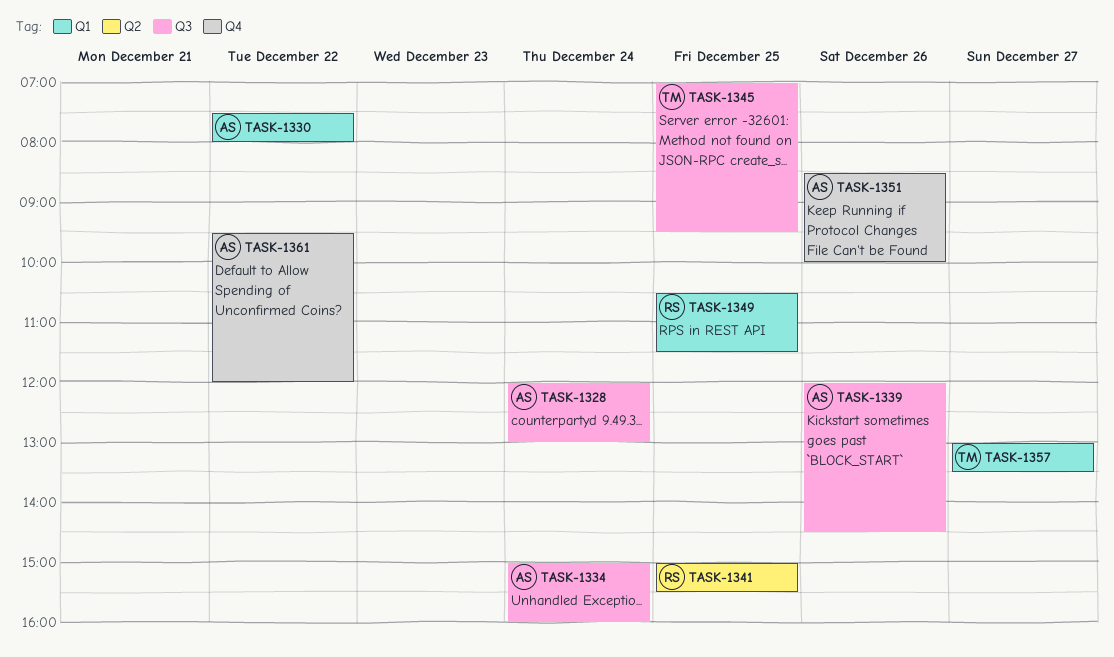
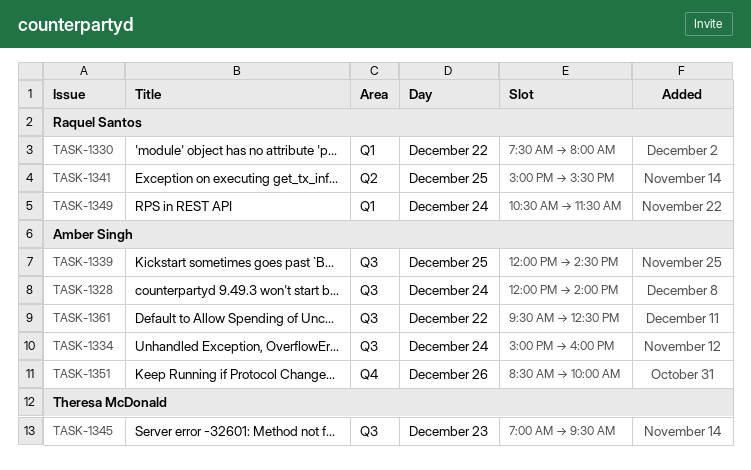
TASK-1328, ends: 13:00 -> 14:00
TASK-1330, owner: Amber Singh -> Raquel Santos
TASK-1339, day: Dec 26 -> Dec 25
TASK-1345, day: Dec 25 -> Dec 23
TASK-1349, day: Dec 25 -> Dec 24
TASK-1357: present -> none
TASK-1361, label: Q4 -> Q3
TASK-1361, ends: 12:00 -> 12:30

